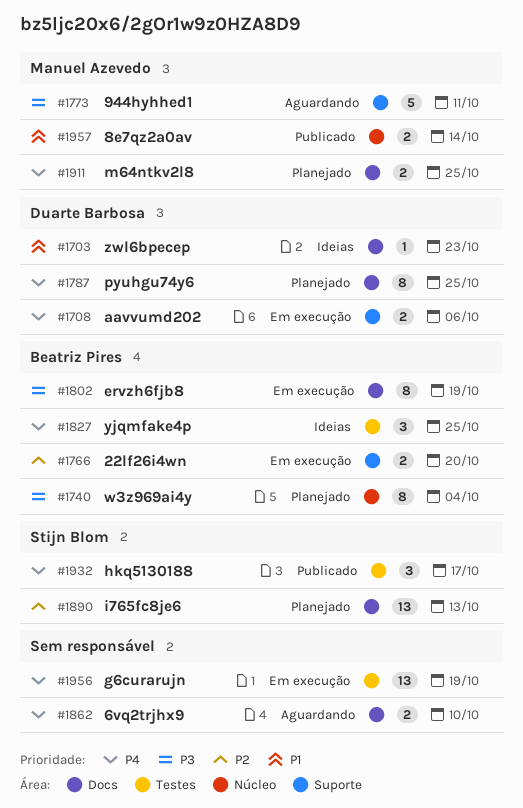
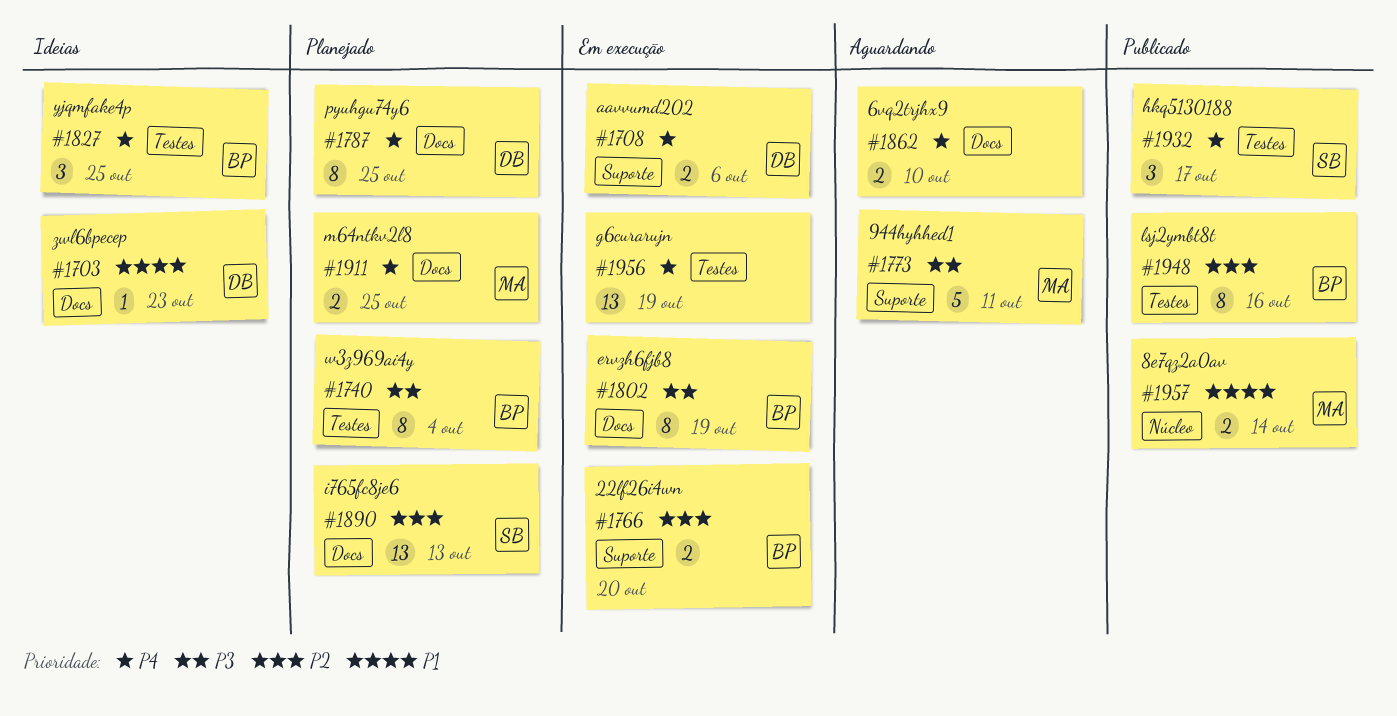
#1740, label: Núcleo -> Testes
#1948: none -> present

